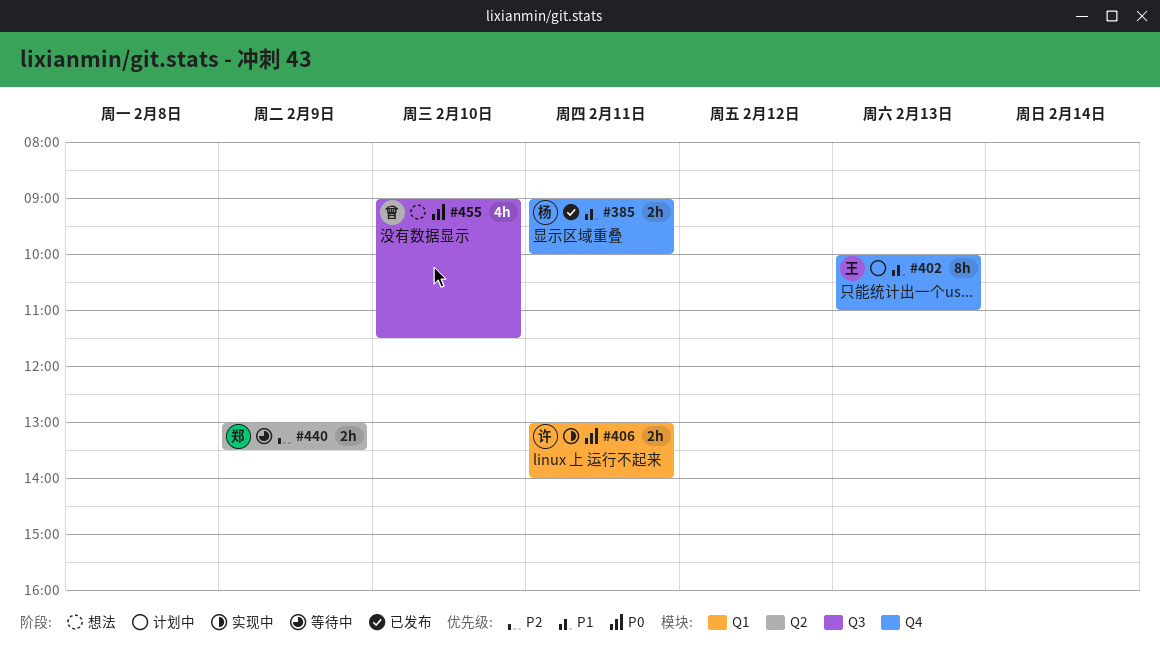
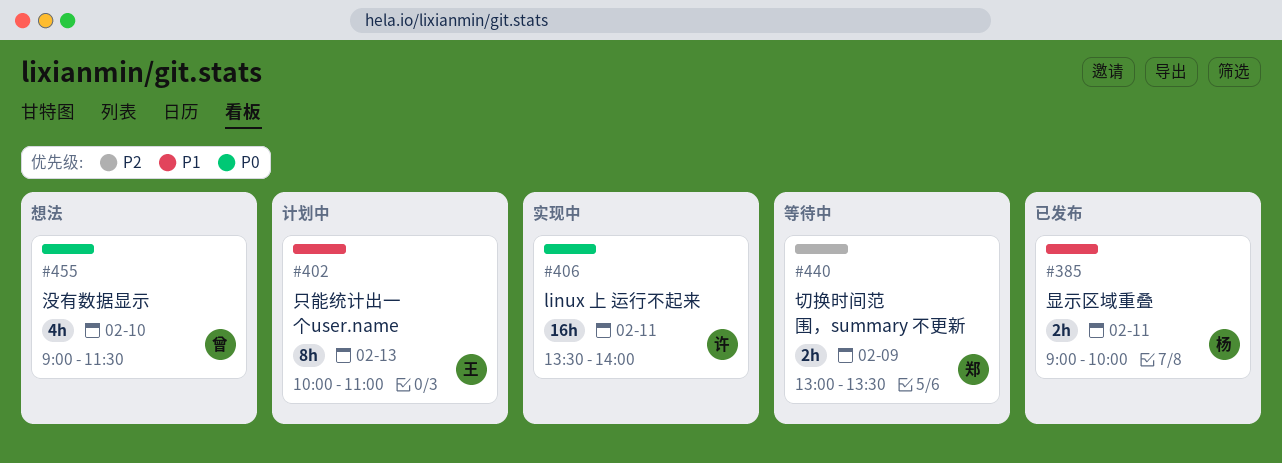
#406, estimate: 2h -> 16h
#406, begins: 13:00 -> 13:30

